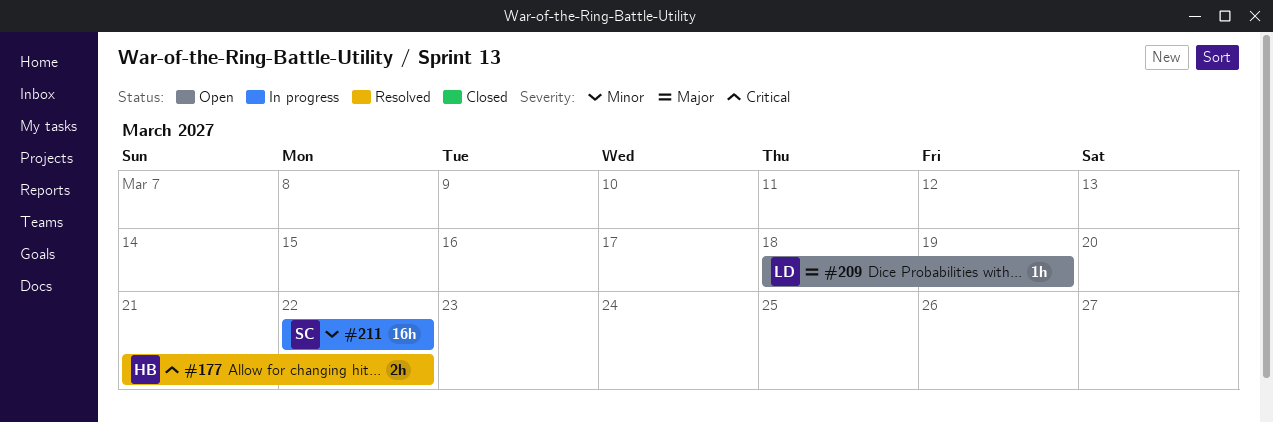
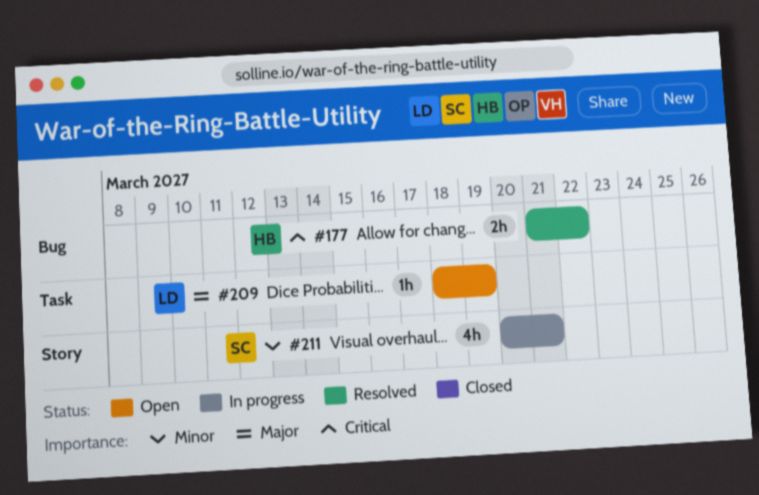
#211, estimate: 16h -> 4h
#211, start: Mar 22 -> Mar 20
#211, due: Mar 22 -> Mar 21

